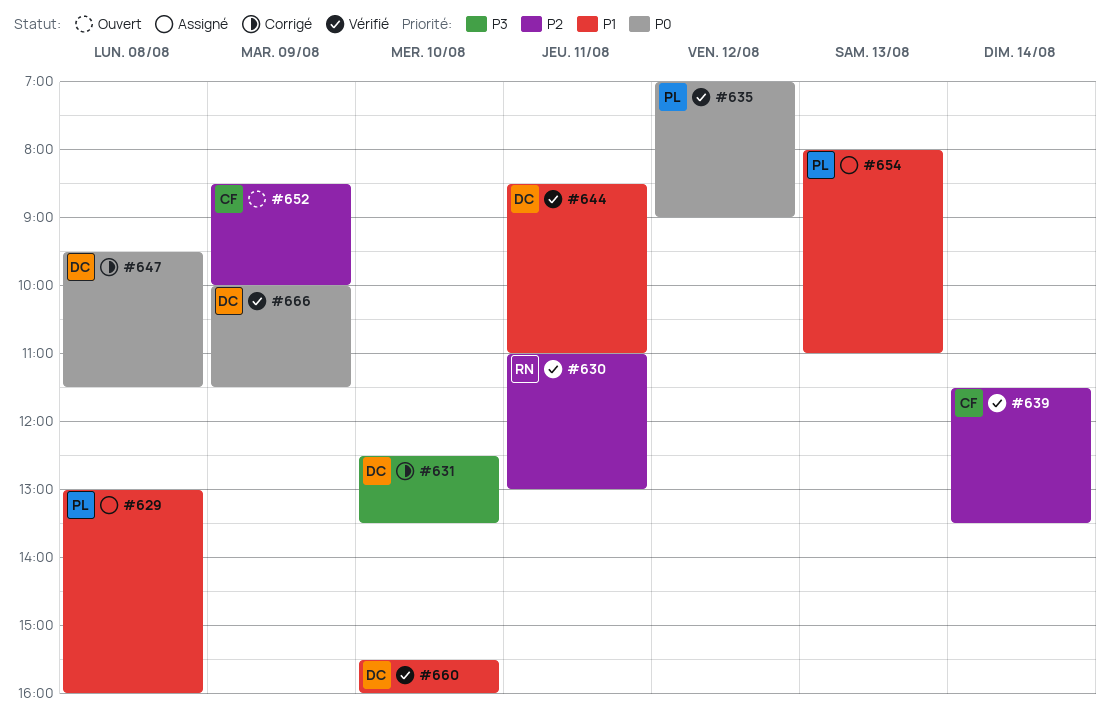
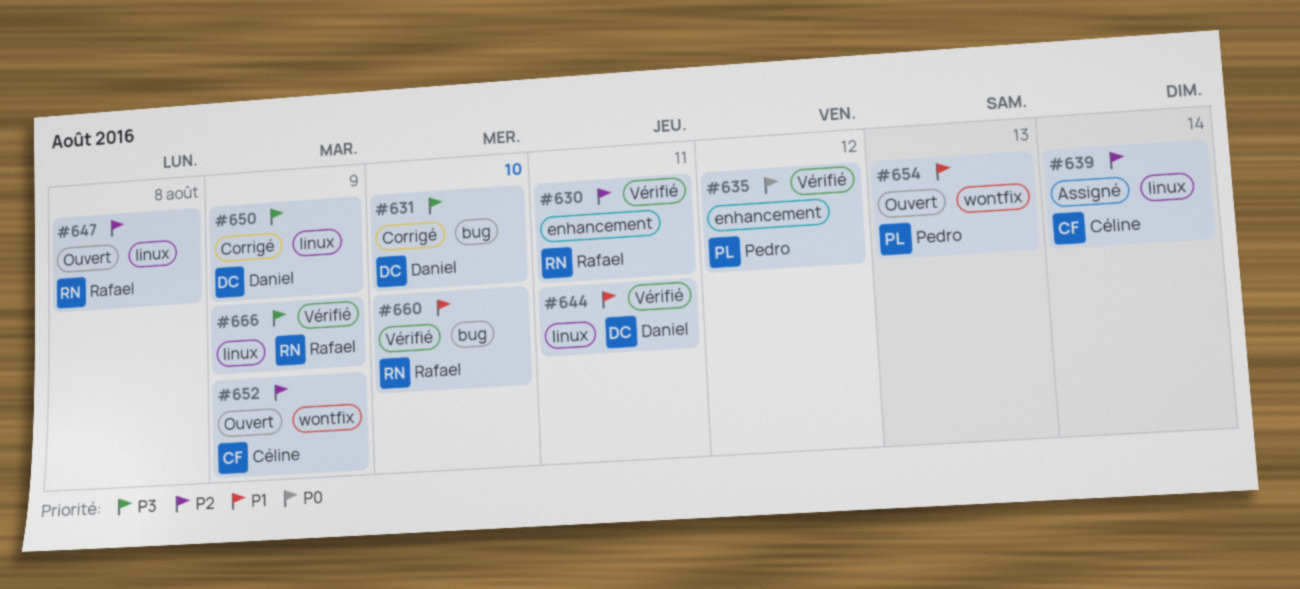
#629: present -> none
#639, status: Vérifié -> Assigné
#647, status: Corrigé -> Ouvert
#647, owner: Daniel -> Rafael
#647, priority: P0 -> P2
#650: none -> present
#654, status: Assigné -> Ouvert
#660, owner: Daniel -> Rafael
#666, owner: Daniel -> Rafael
#666, priority: P0 -> P3

